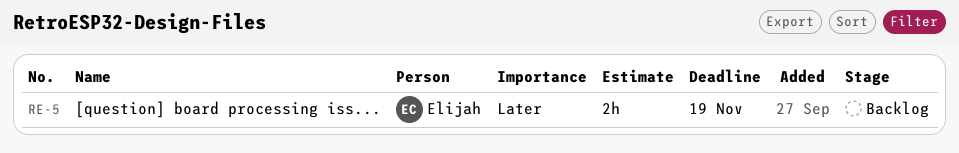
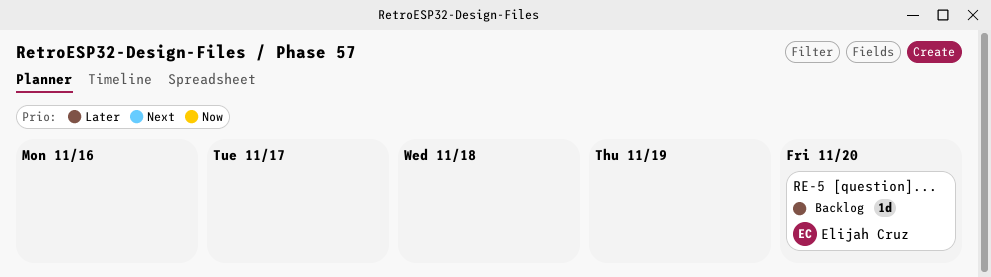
RE-5, estimate: 2h -> 1d
RE-5, due: Nov 19 -> Nov 20

